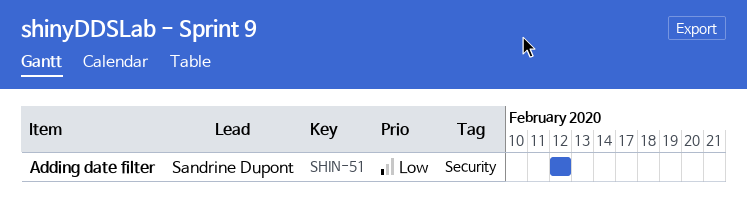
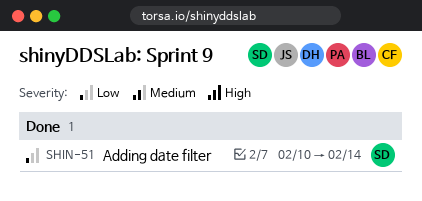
SHIN-51, start: Feb 12 -> Feb 10
SHIN-51, due: Feb 12 -> Feb 14

